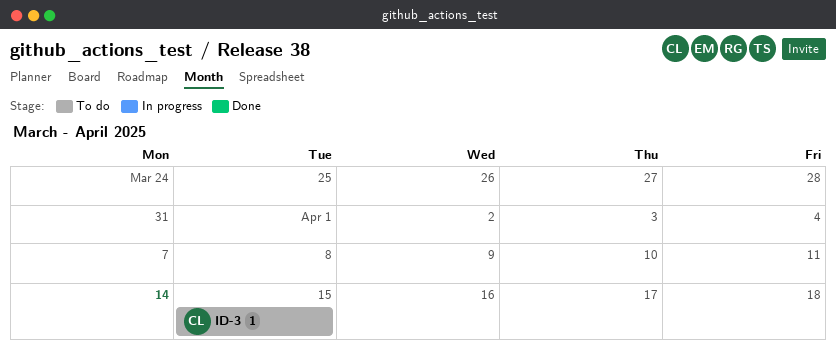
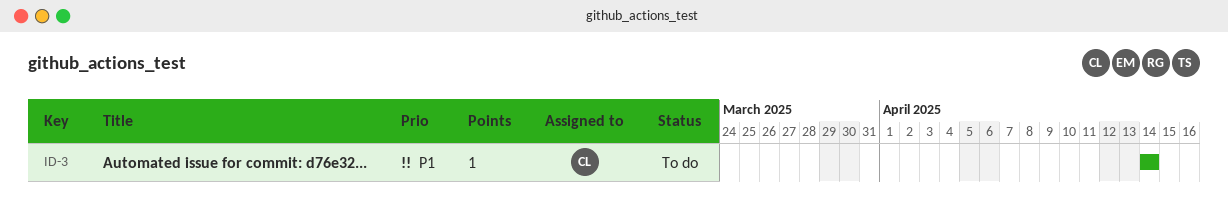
ID-3, start: Apr 15 -> Apr 14
ID-3, due: Apr 15 -> Apr 14

